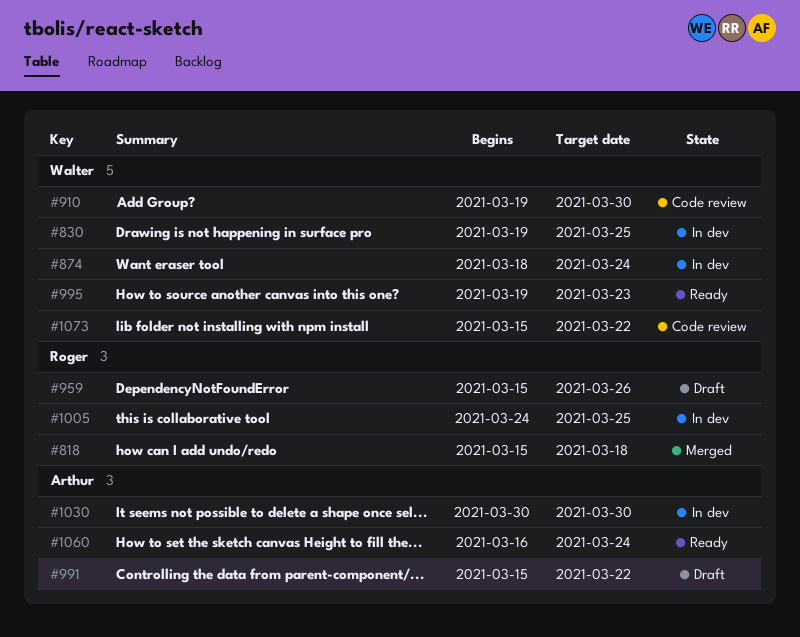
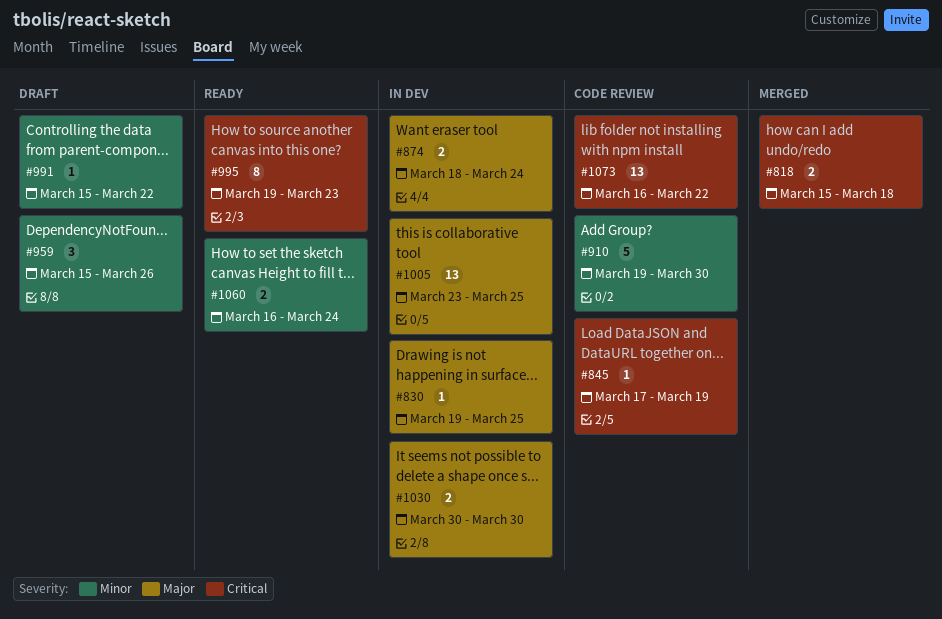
#845: none -> present
#1005, start: Mar 24 -> Mar 23
#1073, start: Mar 15 -> Mar 16

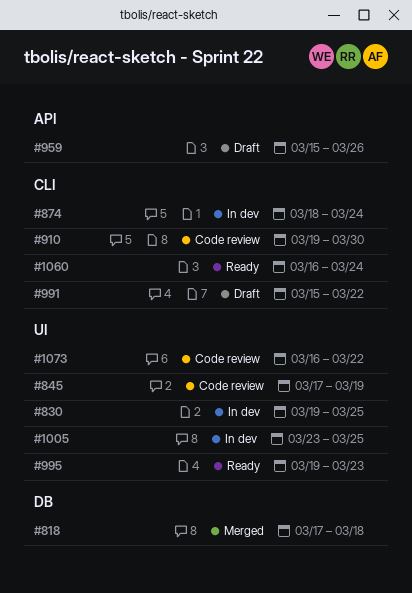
#818, start: Mar 15 -> Mar 17
#1030: present -> none

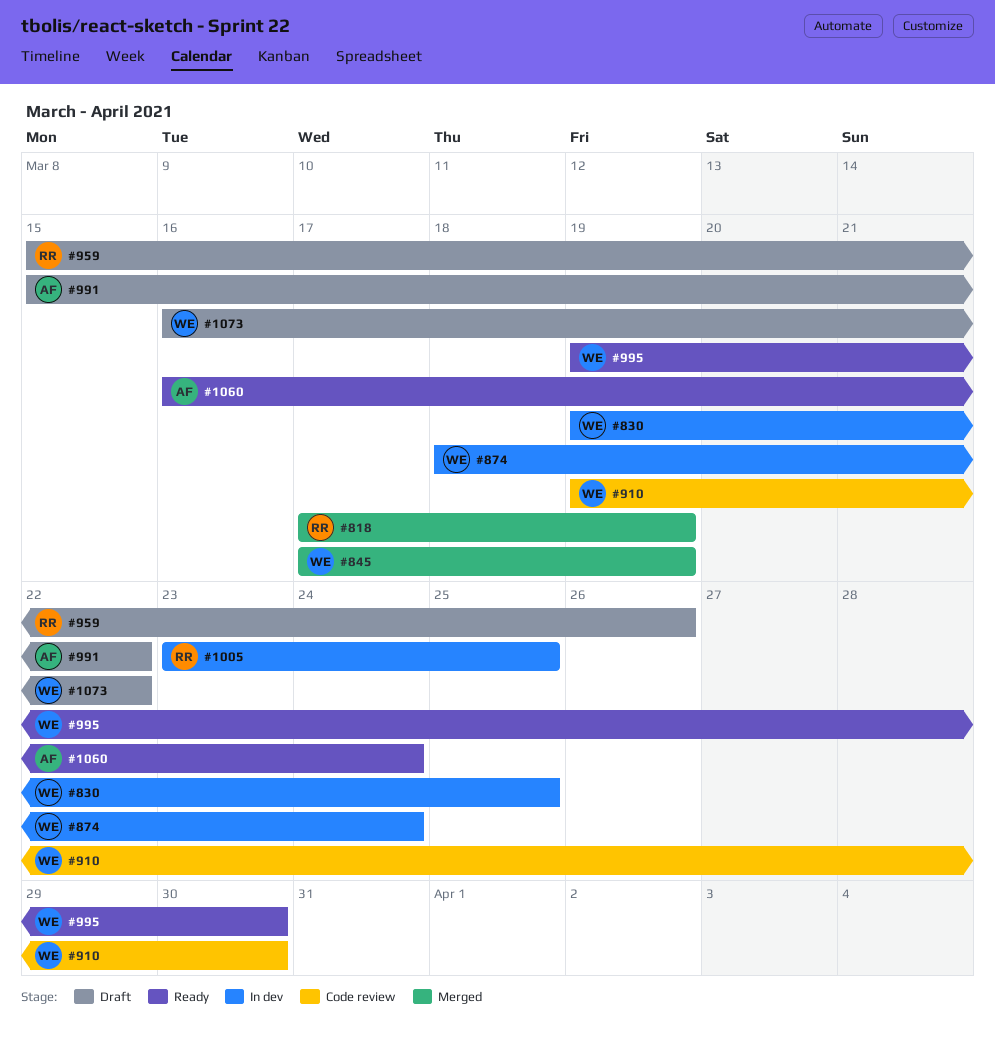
#818, due: Mar 18 -> Mar 19
#845, status: Code review -> Merged
#995, due: Mar 23 -> Mar 30
#1073, status: Code review -> Draft

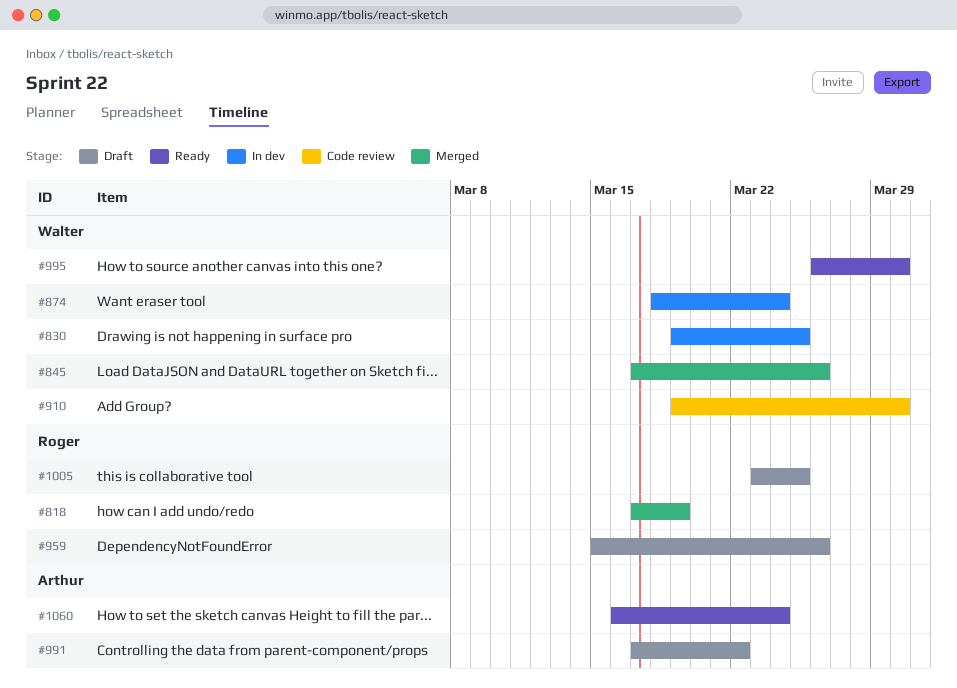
#845, due: Mar 19 -> Mar 26
#991, start: Mar 15 -> Mar 17
#995, start: Mar 19 -> Mar 26
#1005, status: In dev -> Draft
#1073: present -> none

